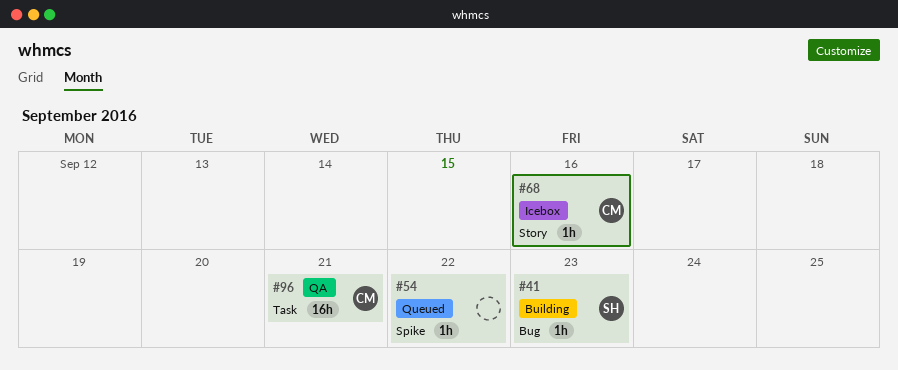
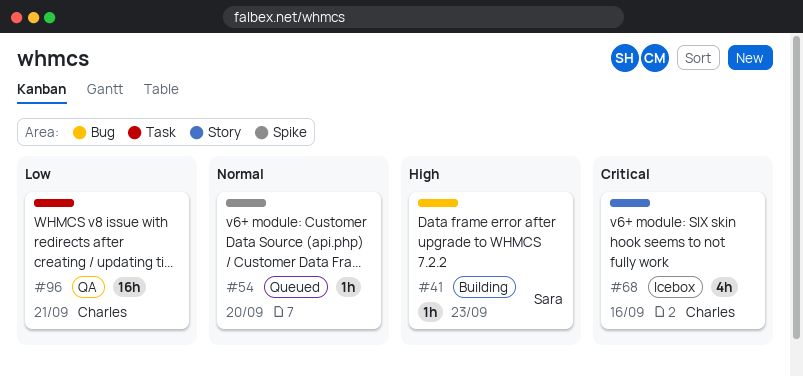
#54, due: Sep 22 -> Sep 20
#68, estimate: 1h -> 4h

